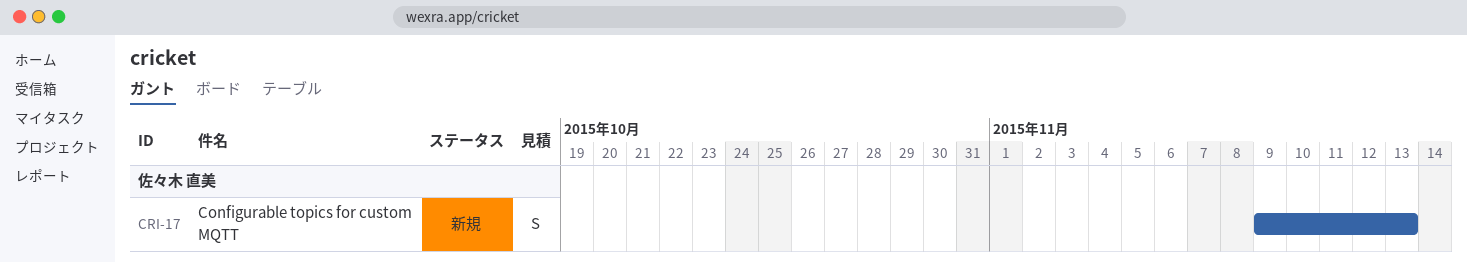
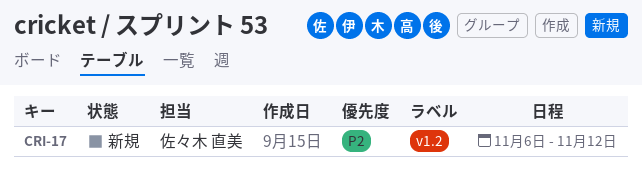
CRI-17, start: Nov 9 -> Nov 6
CRI-17, due: Nov 13 -> Nov 12

